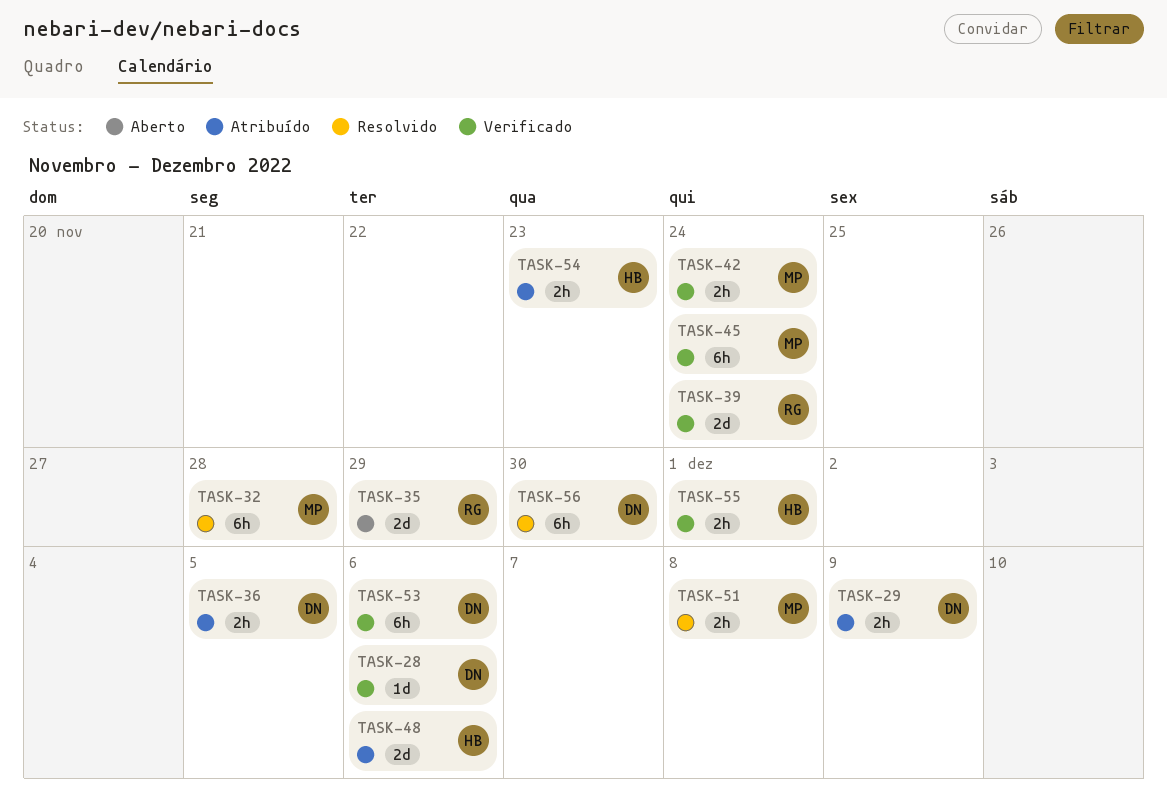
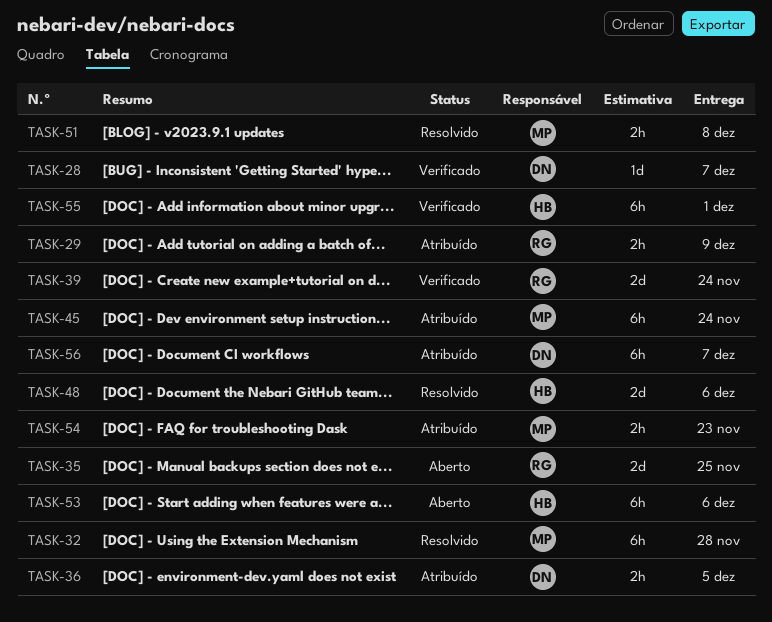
TASK-28, due: Dec 6 -> Dec 7
TASK-29, owner: DN -> RG
TASK-35, due: Nov 29 -> Nov 25
TASK-42: present -> none
TASK-45, status: Verificado -> Atribuído
TASK-48, status: Atribuído -> Resolvido
TASK-53, status: Verificado -> Aberto
TASK-53, owner: DN -> HB
TASK-54, owner: HB -> MP
TASK-55, estimate: 2h -> 6h
TASK-56, status: Resolvido -> Atribuído
TASK-56, due: Nov 30 -> Dec 7

